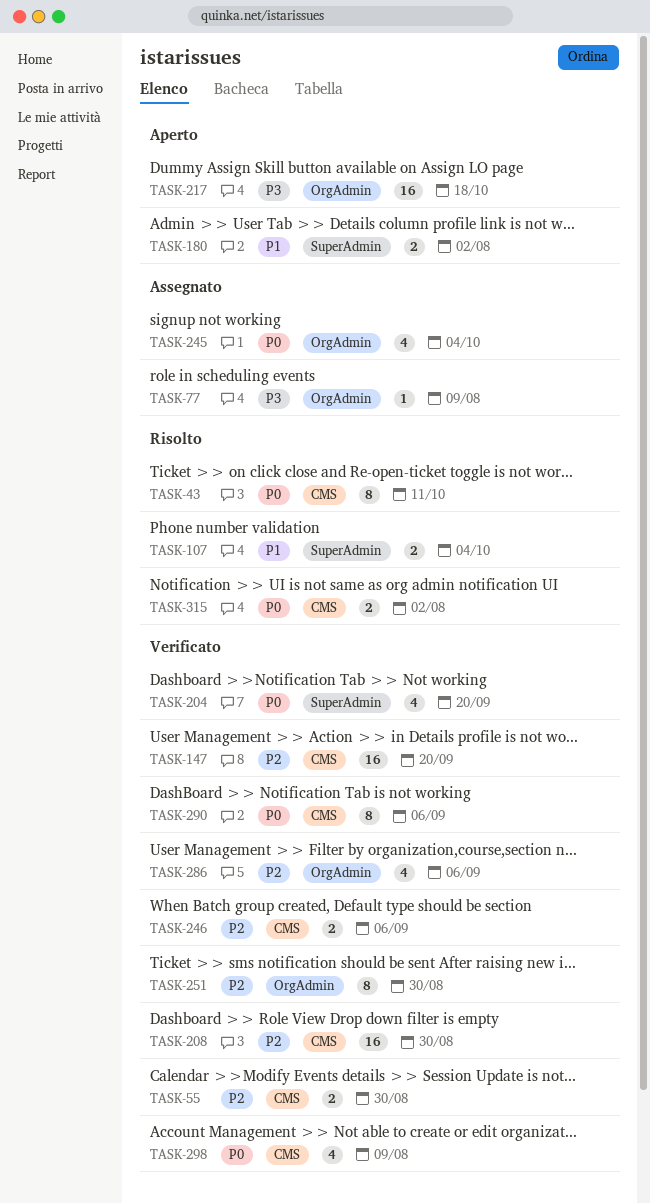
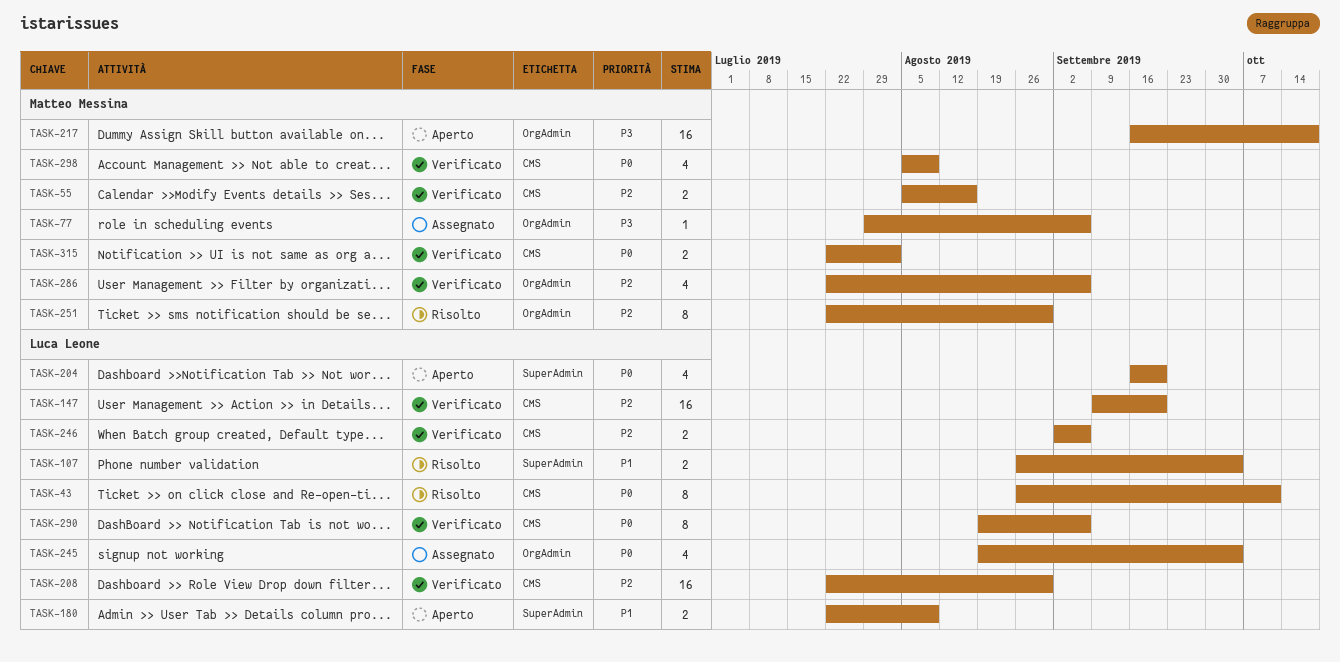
TASK-55, due: Aug 30 -> Aug 16
TASK-77, due: Aug 9 -> Sep 6
TASK-180, due: Aug 2 -> Aug 9
TASK-204, status: Verificato -> Aperto
TASK-251, status: Verificato -> Risolto
TASK-315, status: Risolto -> Verificato

